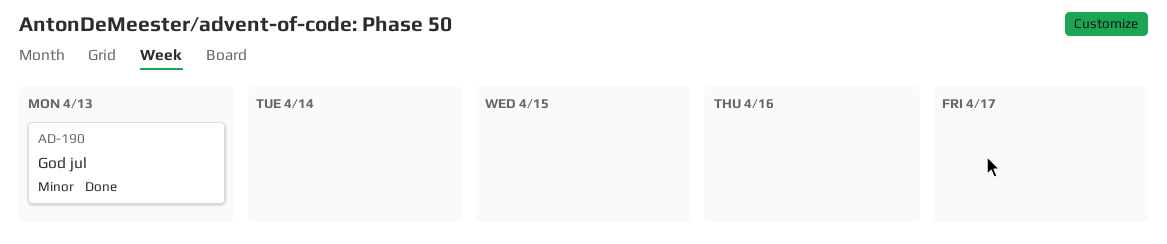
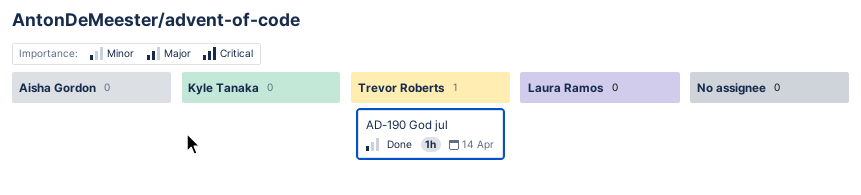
AD-190, due: Apr 13 -> Apr 14

